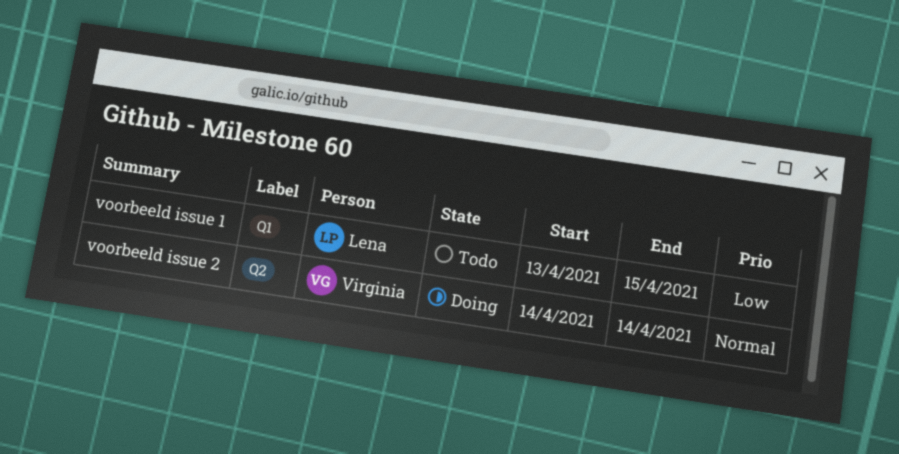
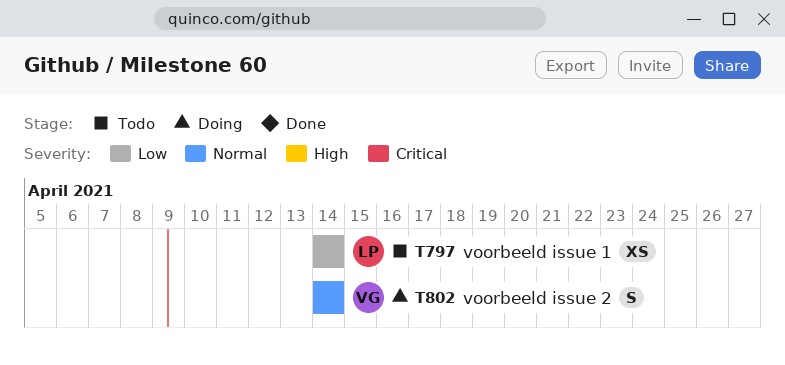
voorbeeld issue 1, start: Apr 13 -> Apr 14
voorbeeld issue 1, due: Apr 15 -> Apr 14

